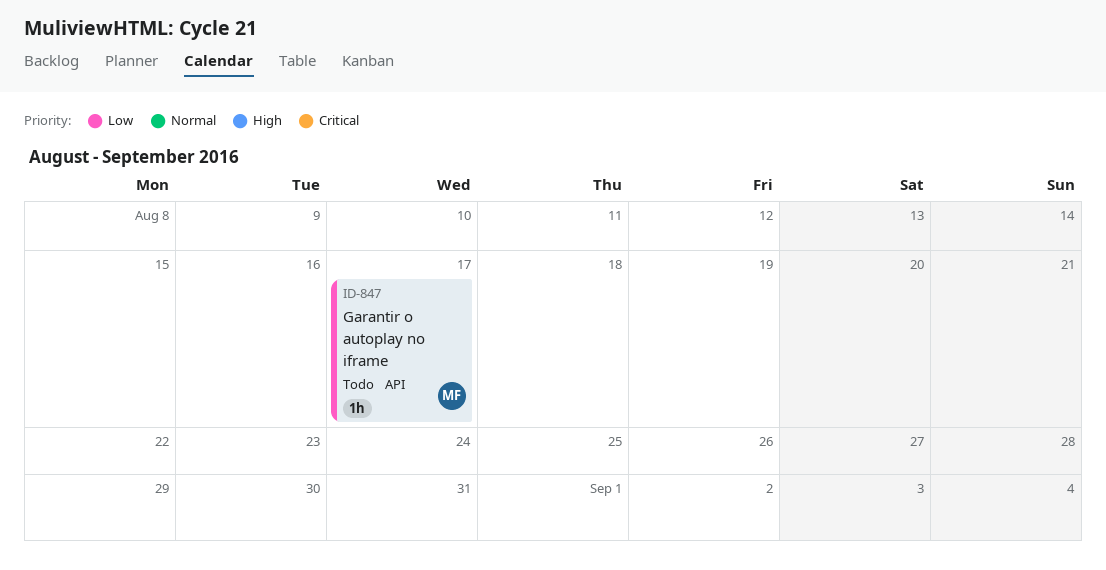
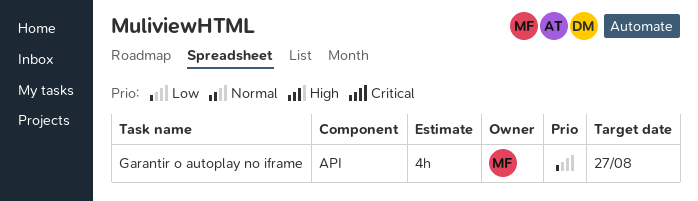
Garantir o autoplay no iframe, estimate: 1h -> 4h
Garantir o autoplay no iframe, due: Aug 17 -> Aug 27

